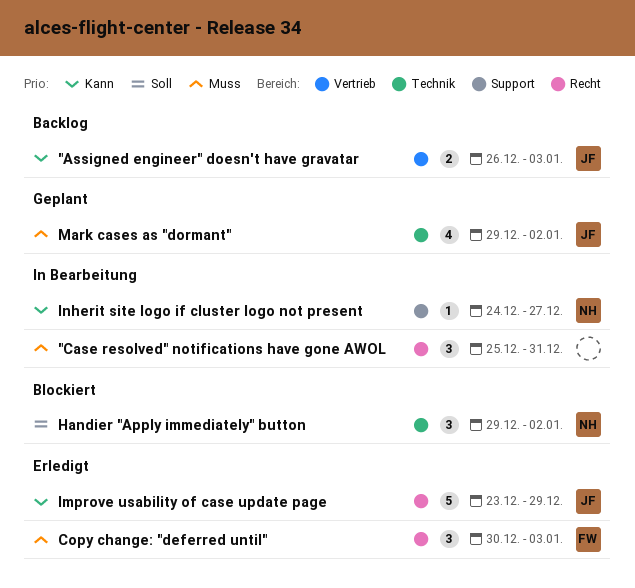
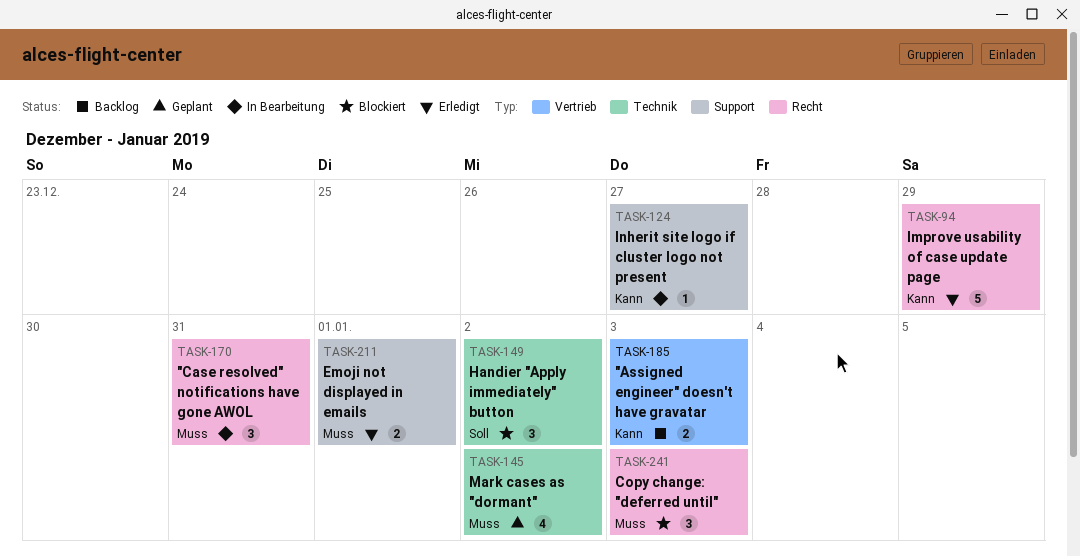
Copy change: "deferred until", status: Erledigt -> Blockiert
Emoji not displayed in emails: none -> present

